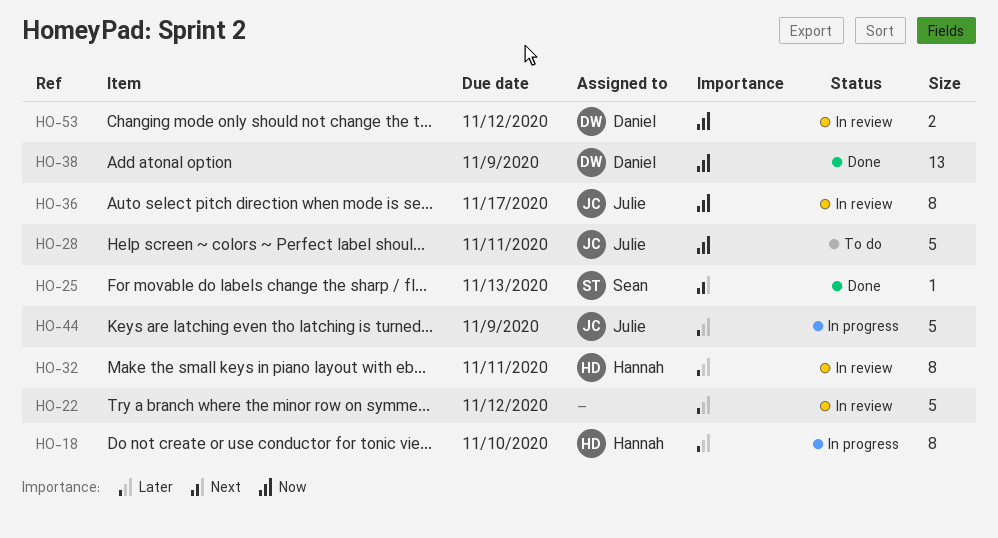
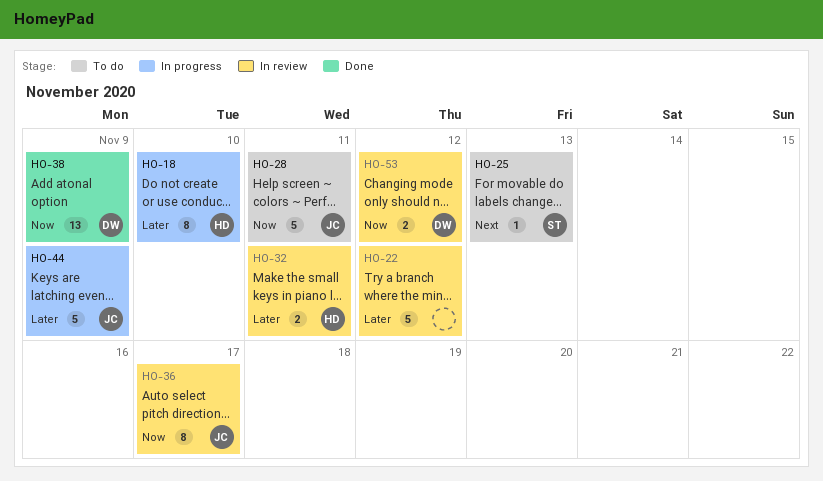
HO-25, status: Done -> To do
HO-32, estimate: 8 -> 2

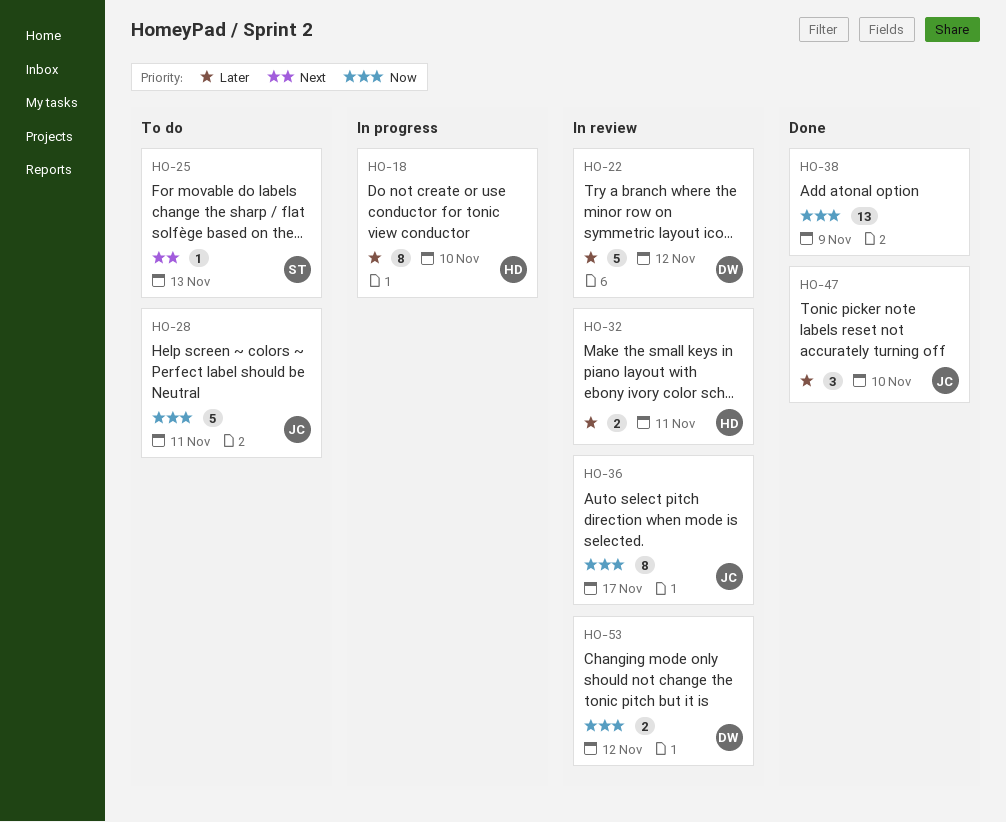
HO-22, owner: none -> DW
HO-38, owner: DW -> none
HO-44: present -> none
HO-47: none -> present

